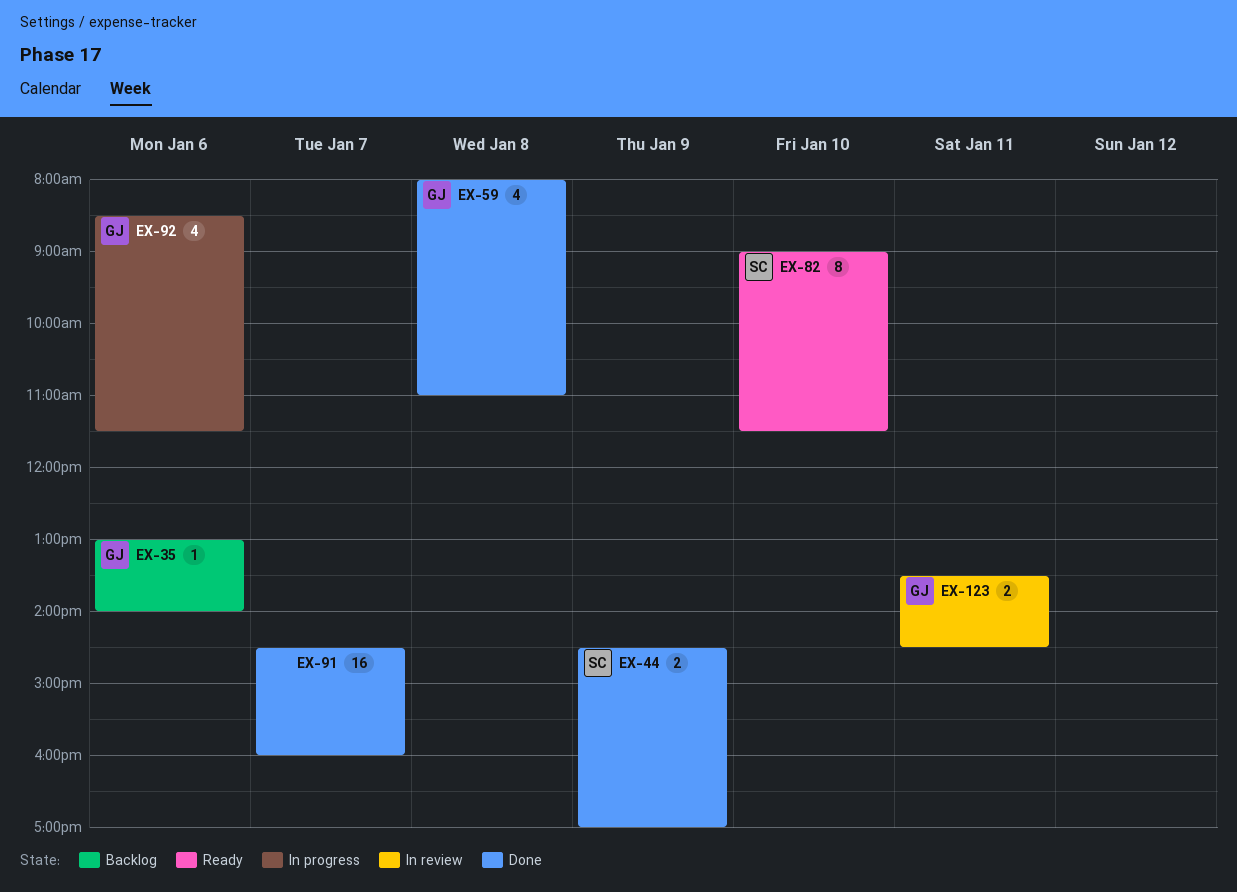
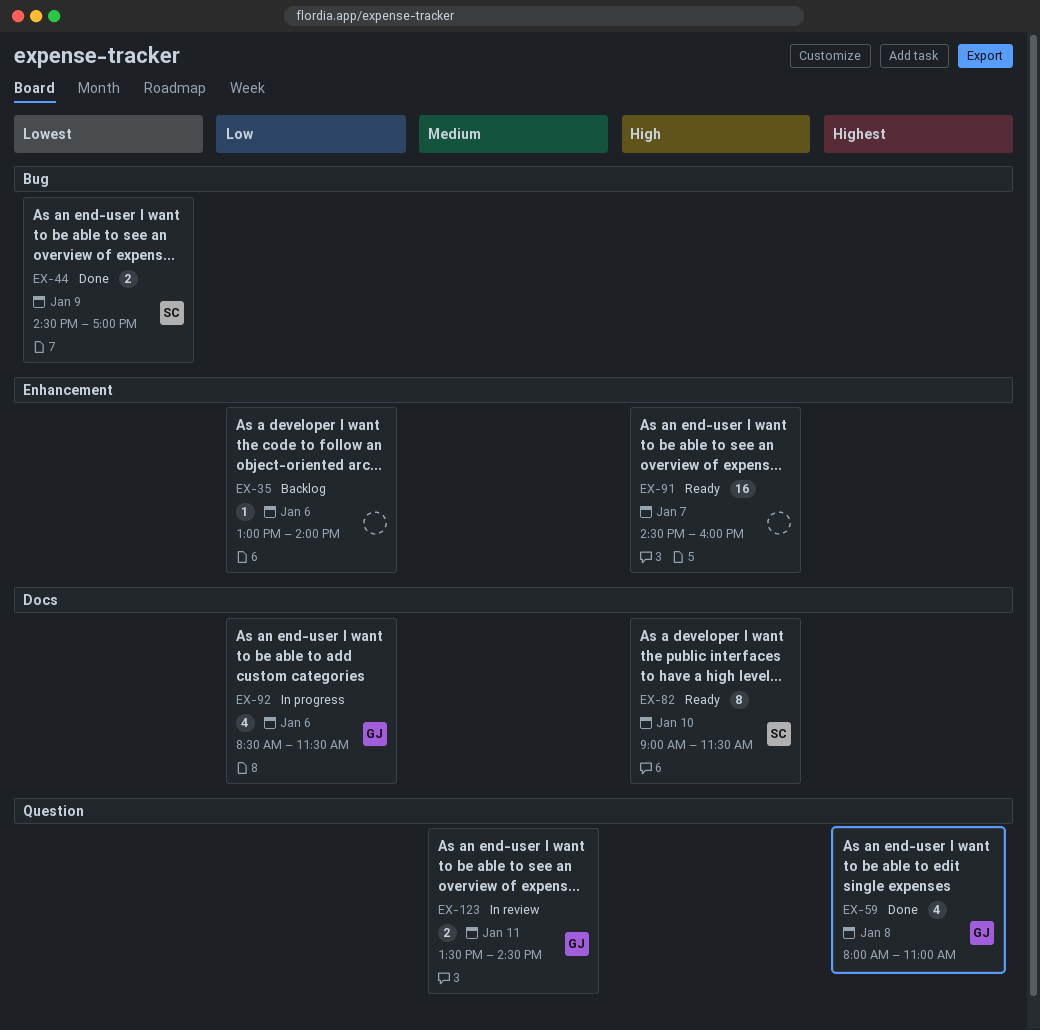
EX-35, owner: GJ -> none
EX-91, status: Done -> Ready

